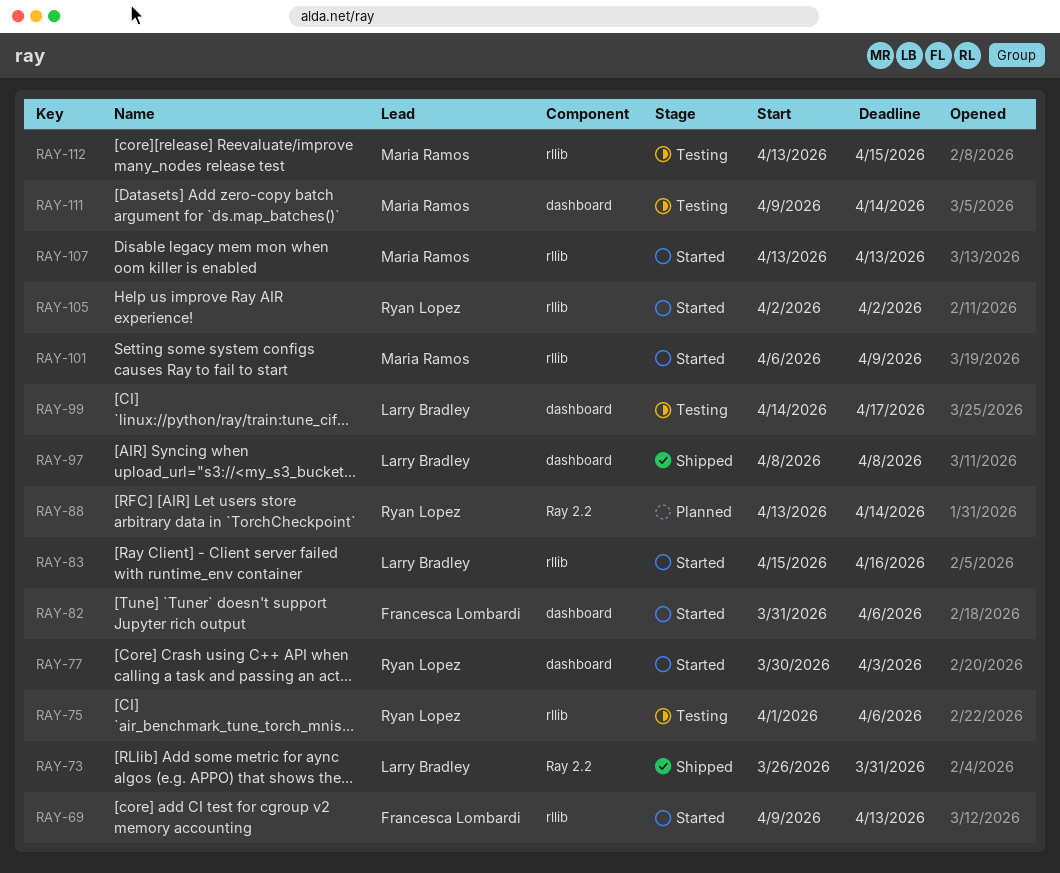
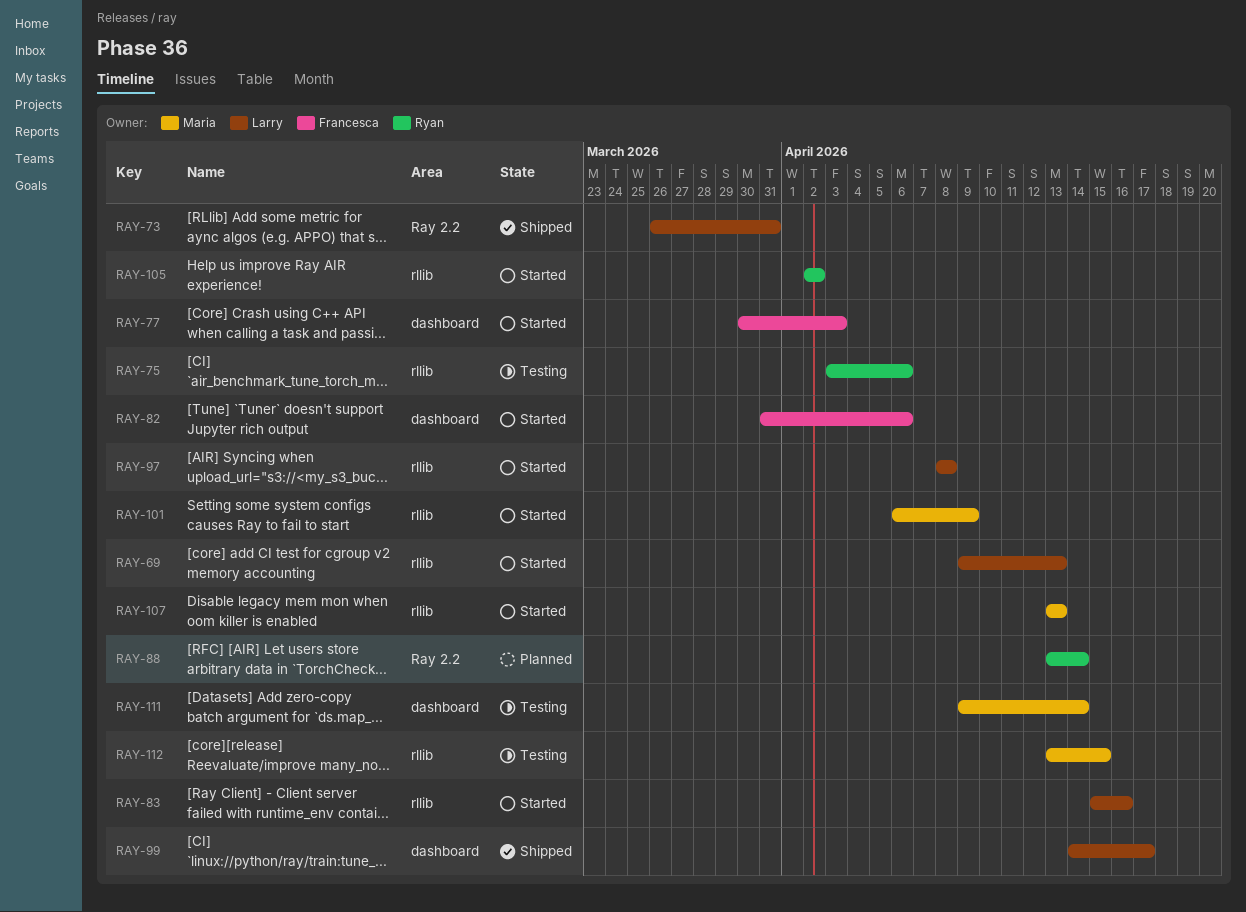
RAY-69, owner: Francesca Lombardi -> Larry Bradley
RAY-75, start: Apr 1 -> Apr 3
RAY-77, owner: Ryan Lopez -> Francesca Lombardi
RAY-97, status: Shipped -> Started
RAY-97, label: dashboard -> rllib
RAY-99, status: Testing -> Shipped

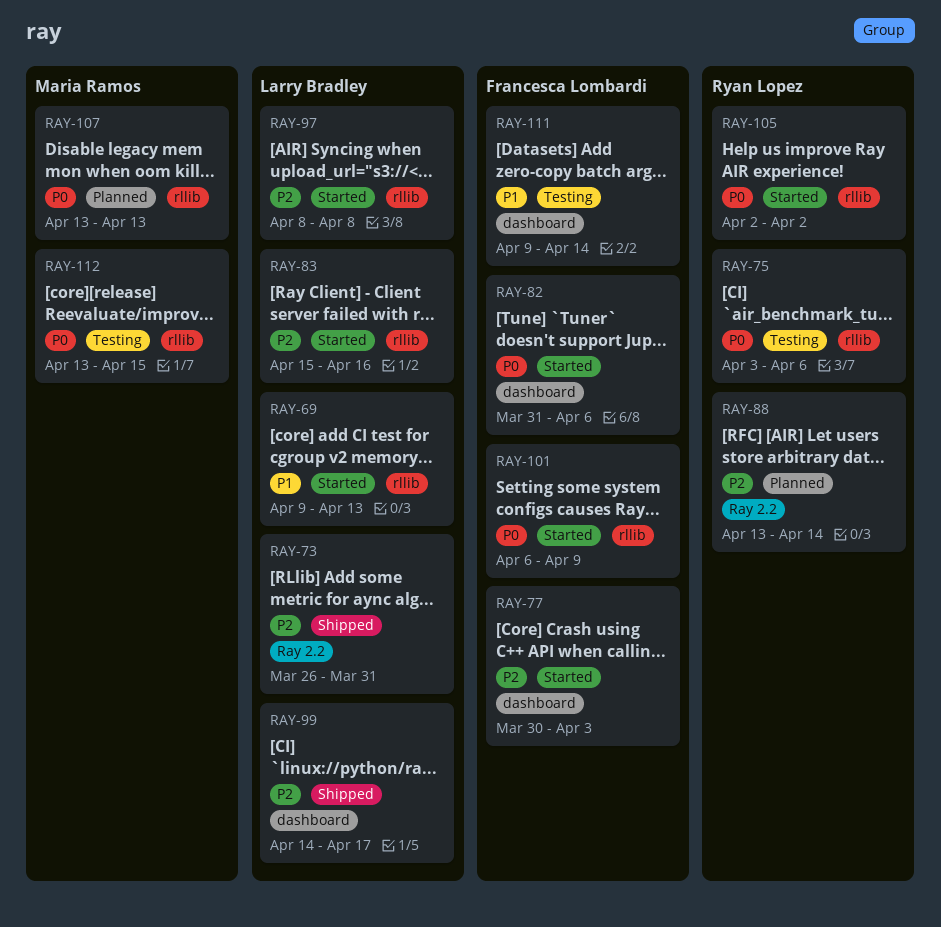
RAY-101, owner: Maria Ramos -> Francesca Lombardi
RAY-107, status: Started -> Planned
RAY-111, owner: Maria Ramos -> Francesca Lombardi

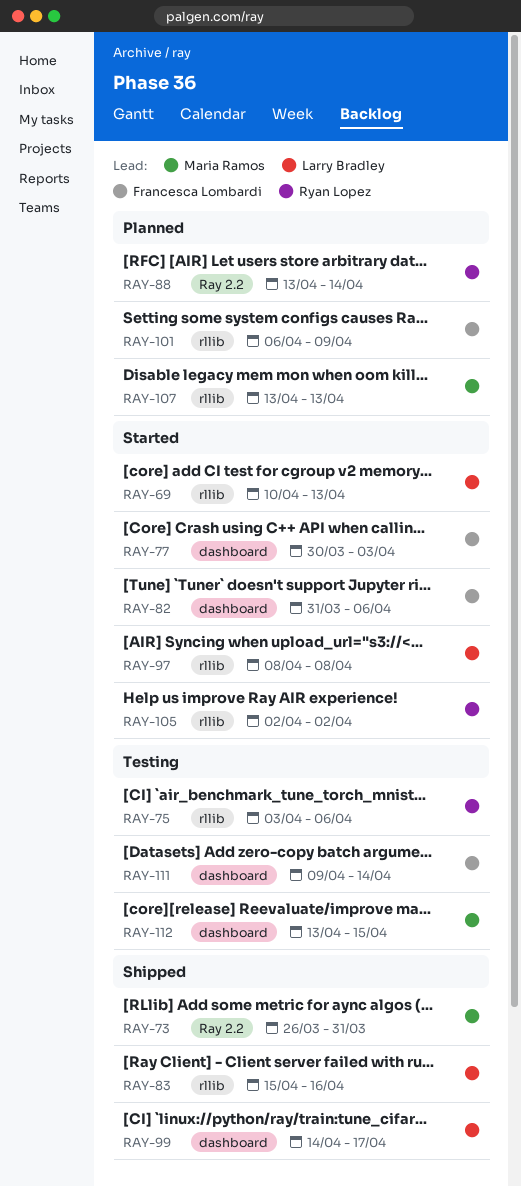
RAY-69, start: Apr 9 -> Apr 10
RAY-73, owner: Larry Bradley -> Maria Ramos
RAY-83, status: Started -> Shipped
RAY-101, status: Started -> Planned
RAY-112, label: rllib -> dashboard

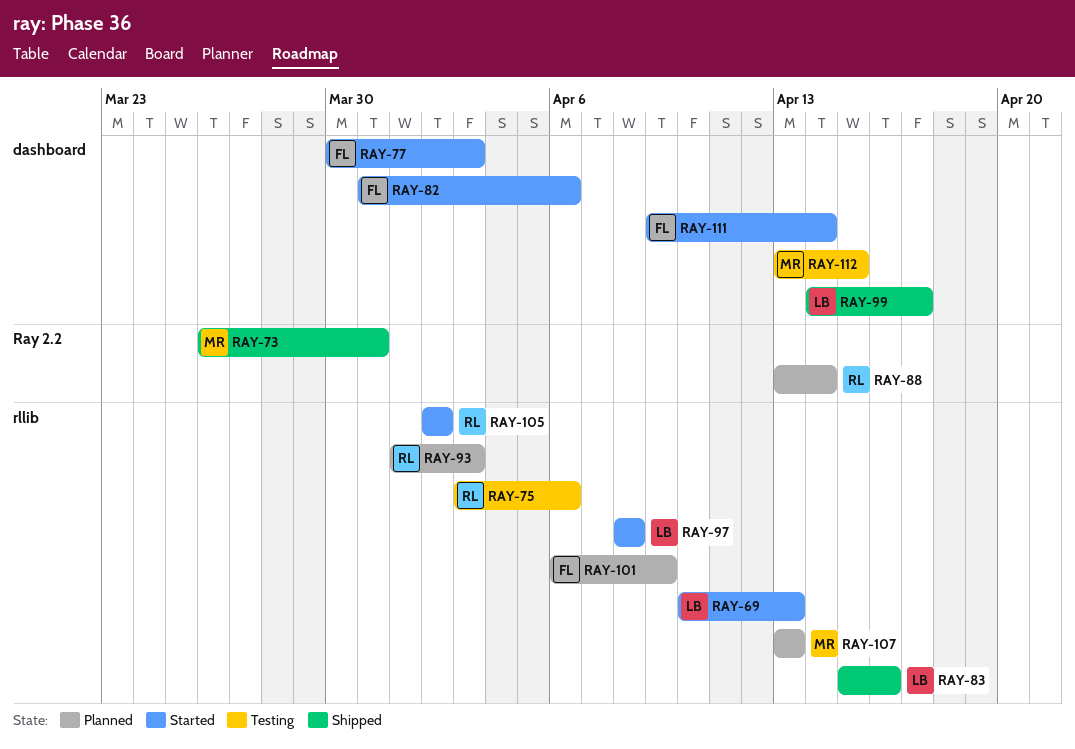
RAY-93: none -> present
RAY-111, status: Testing -> Started

